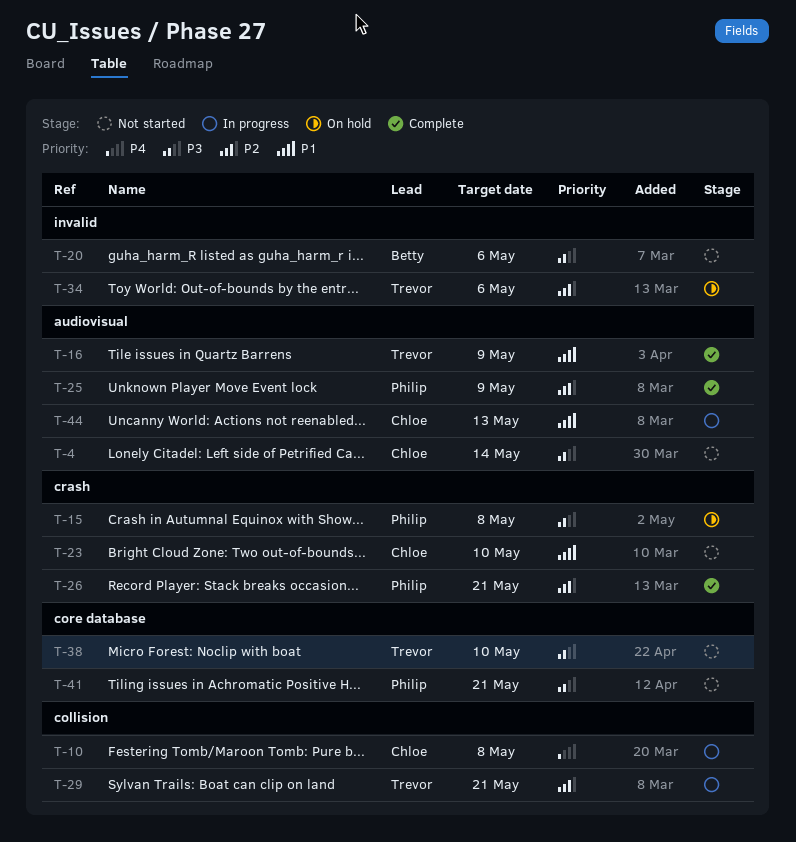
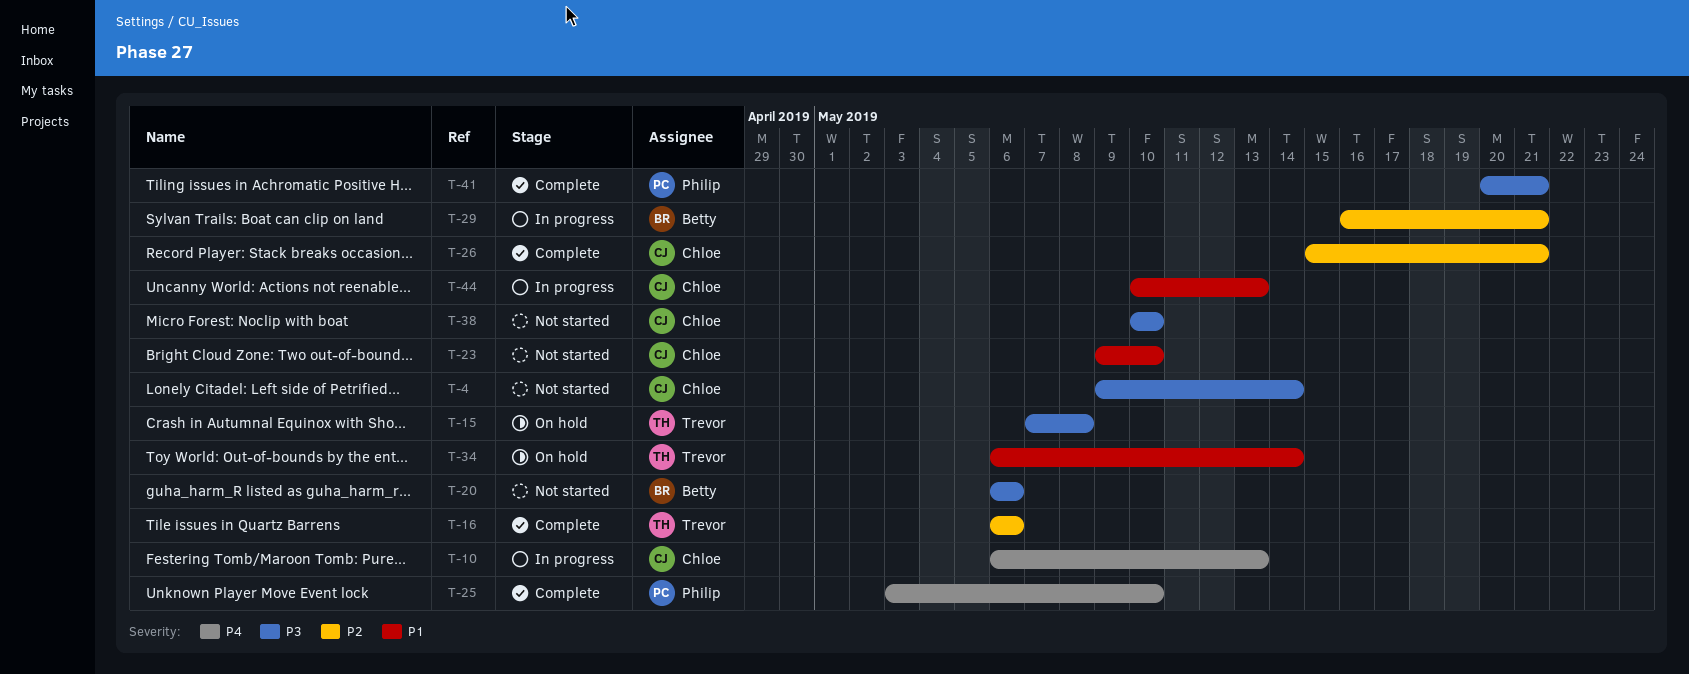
T-10, due: May 8 -> May 13
T-15, owner: Philip -> Trevor
T-16, priority: P1 -> P2
T-16, due: May 9 -> May 6
T-25, priority: P2 -> P4
T-25, due: May 9 -> May 10
T-26, owner: Philip -> Chloe
T-29, owner: Trevor -> Betty
T-34, priority: P2 -> P1
T-34, due: May 6 -> May 14
T-38, owner: Trevor -> Chloe
T-41, status: Not started -> Complete

